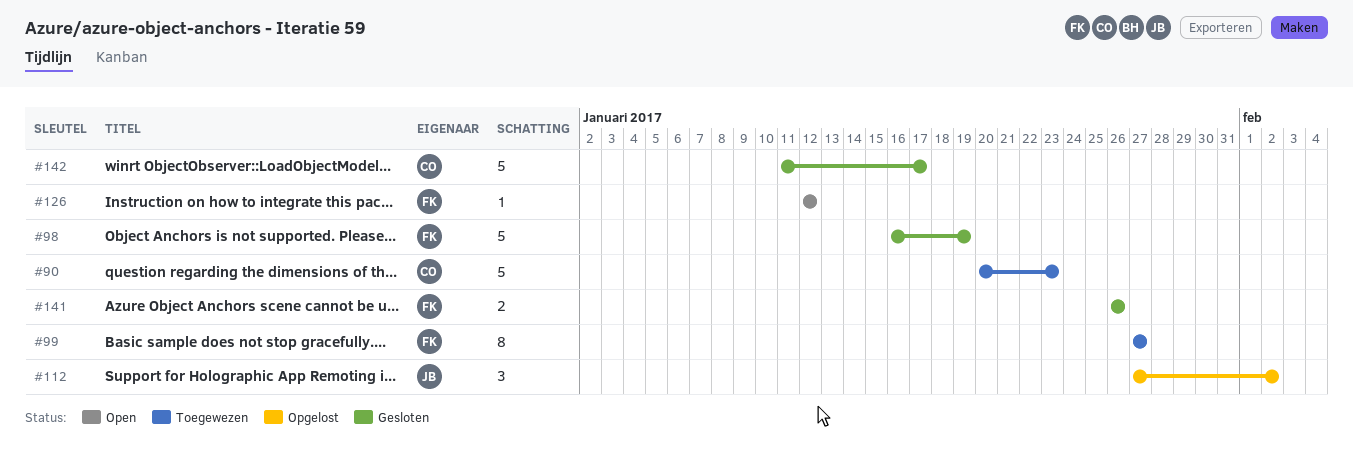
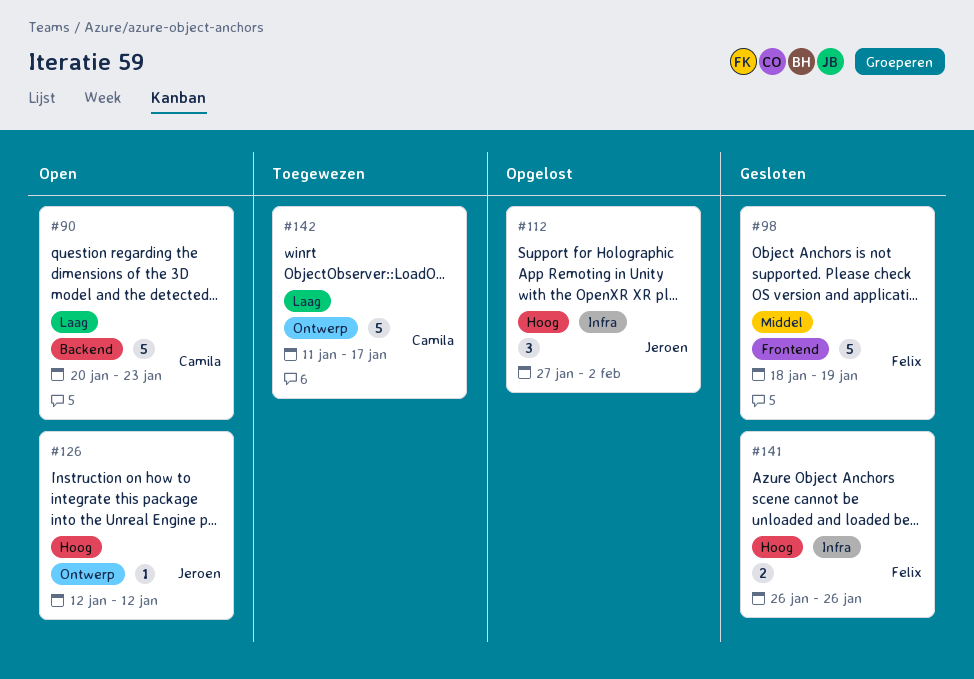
#90, status: Toegewezen -> Open
#98, start: Jan 16 -> Jan 18
#99: present -> none
#126, owner: Felix -> Jeroen
#142, status: Gesloten -> Toegewezen

